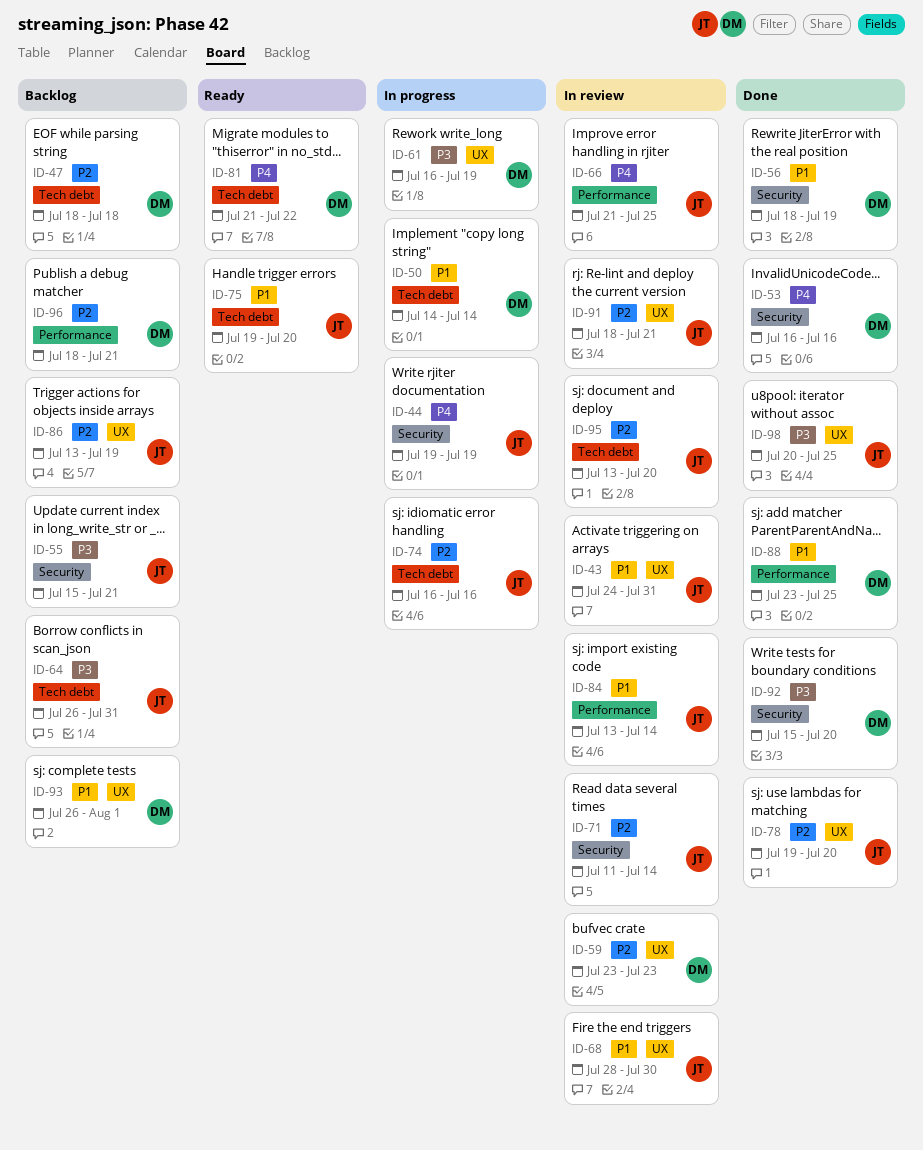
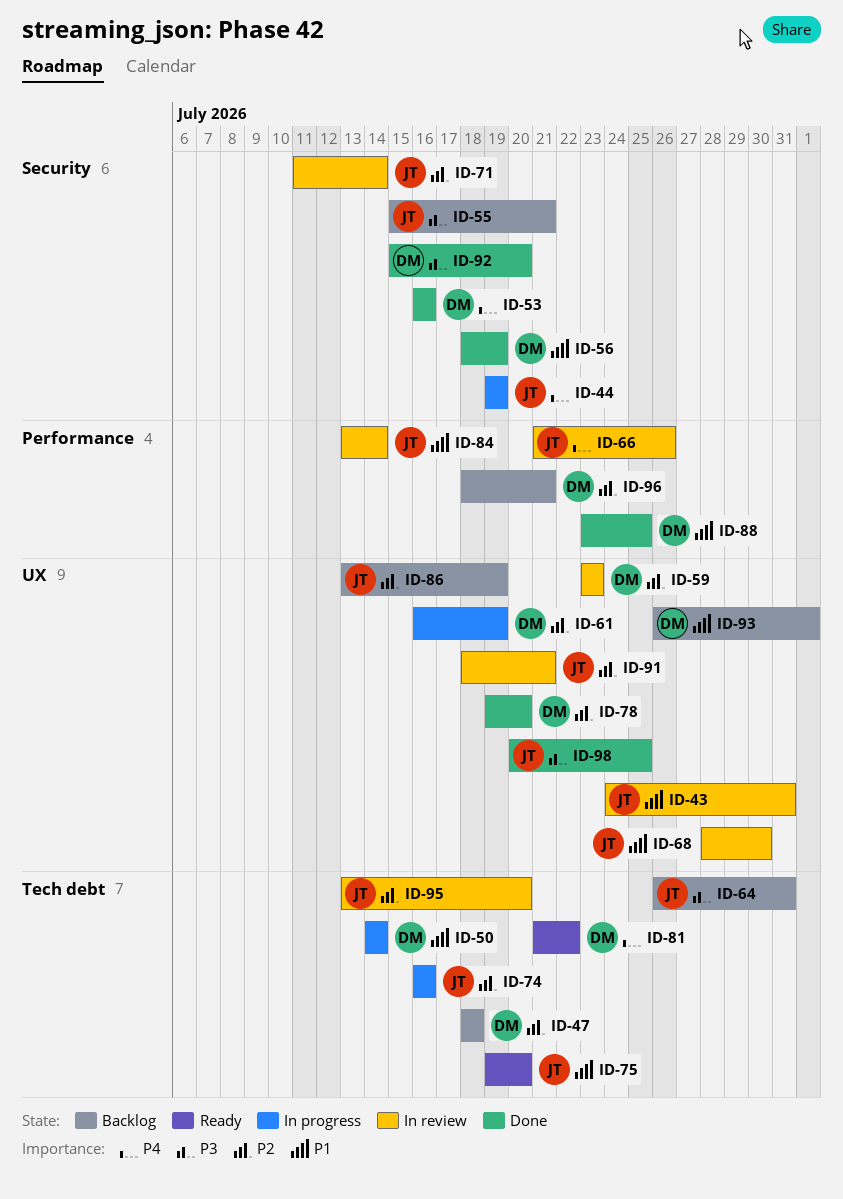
ID-61, priority: P3 -> P2
ID-66, due: Jul 25 -> Jul 26
ID-78, owner: JT -> DM

